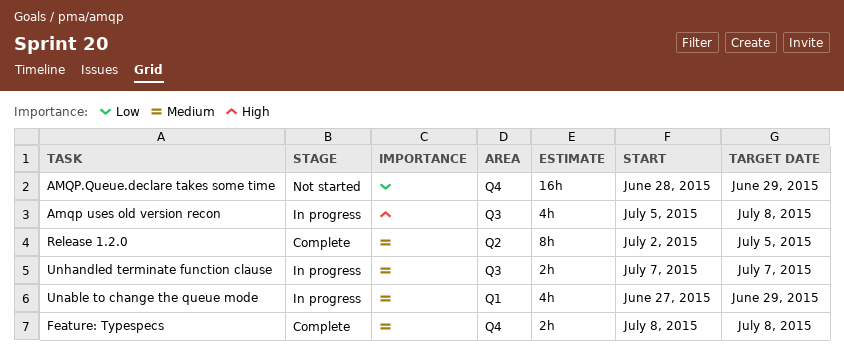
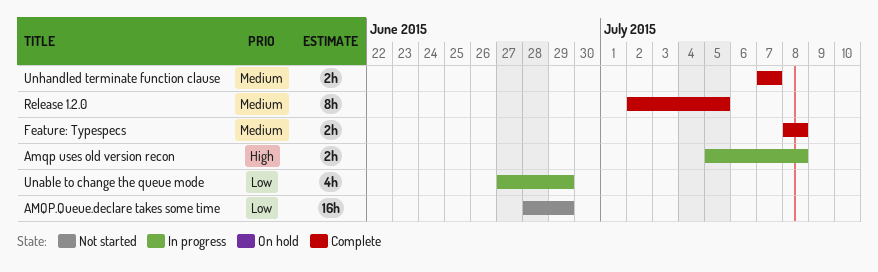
Amqp uses old version recon, estimate: 4h -> 2h
Unable to change the queue mode, priority: Medium -> Low
Unhandled terminate function clause, status: In progress -> Complete

